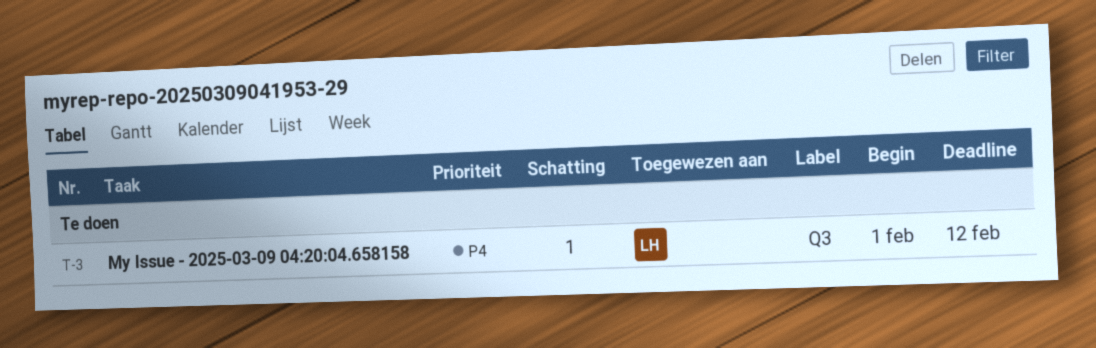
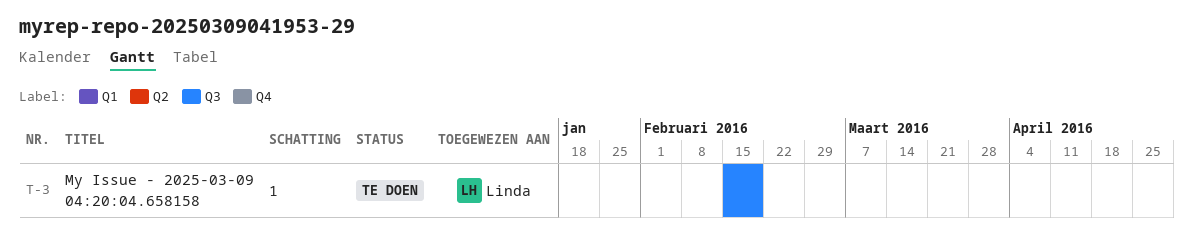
T-3, start: Feb 1 -> Feb 15
T-3, due: Feb 12 -> Feb 19

